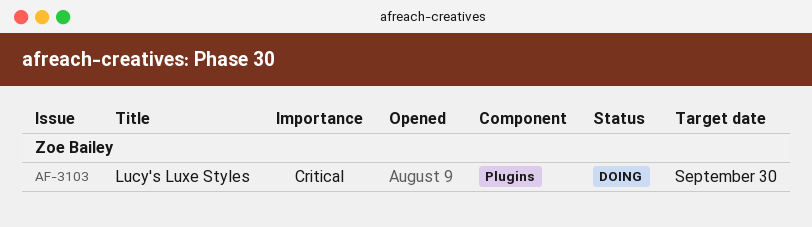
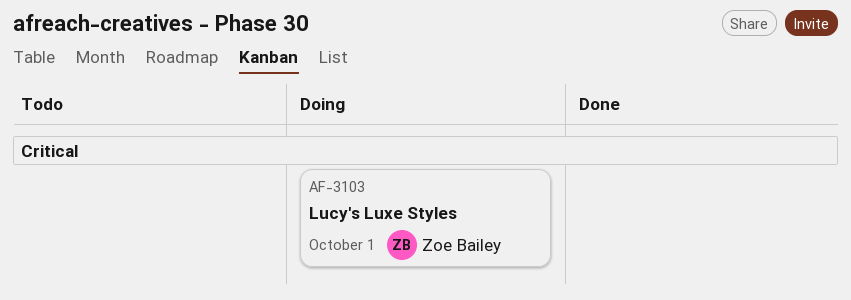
AF-3103, due: Sep 30 -> Oct 1

